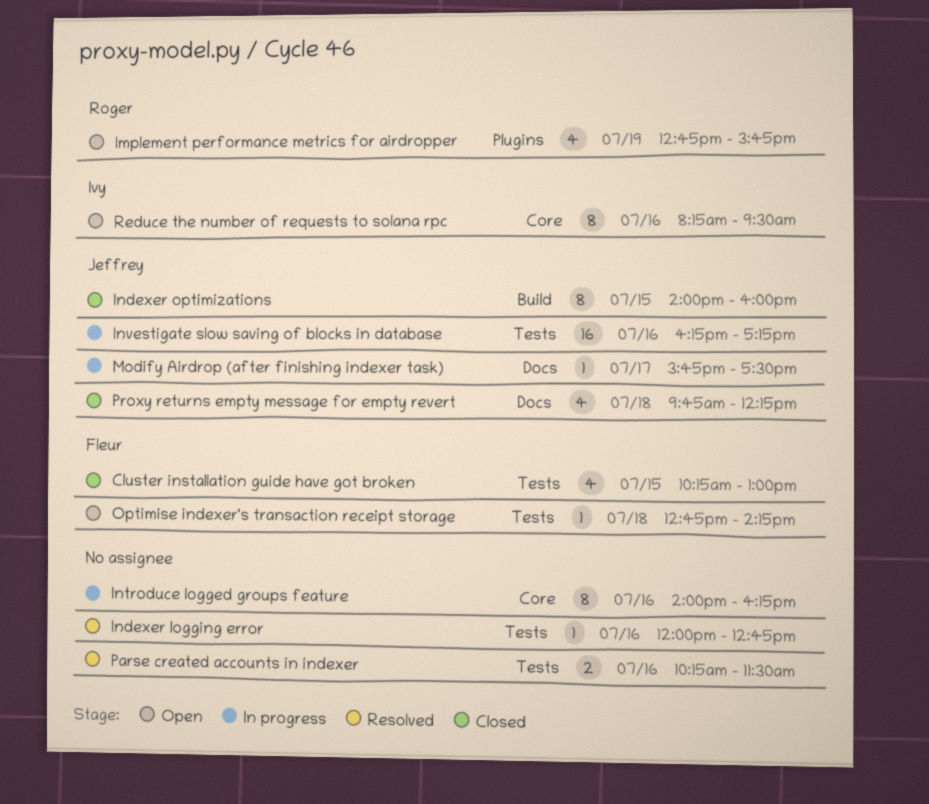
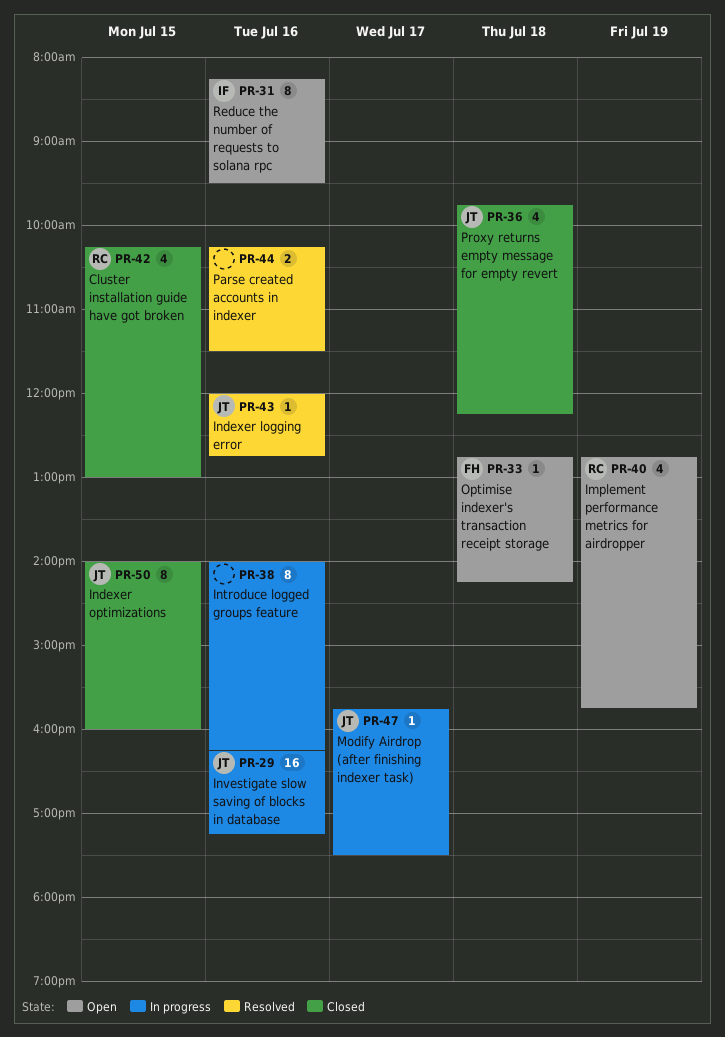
Cluster installation guide have got broken, owner: Fleur -> Roger
Indexer logging error, owner: none -> Jeffrey

